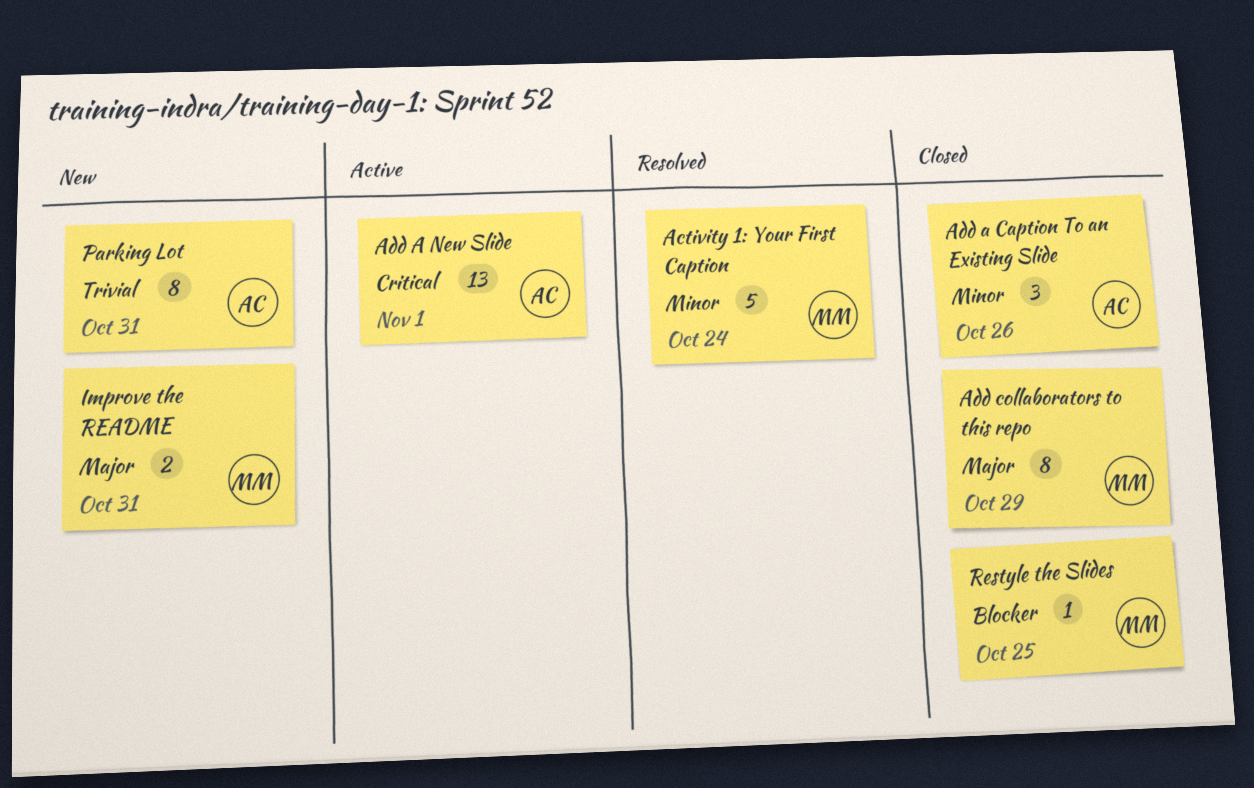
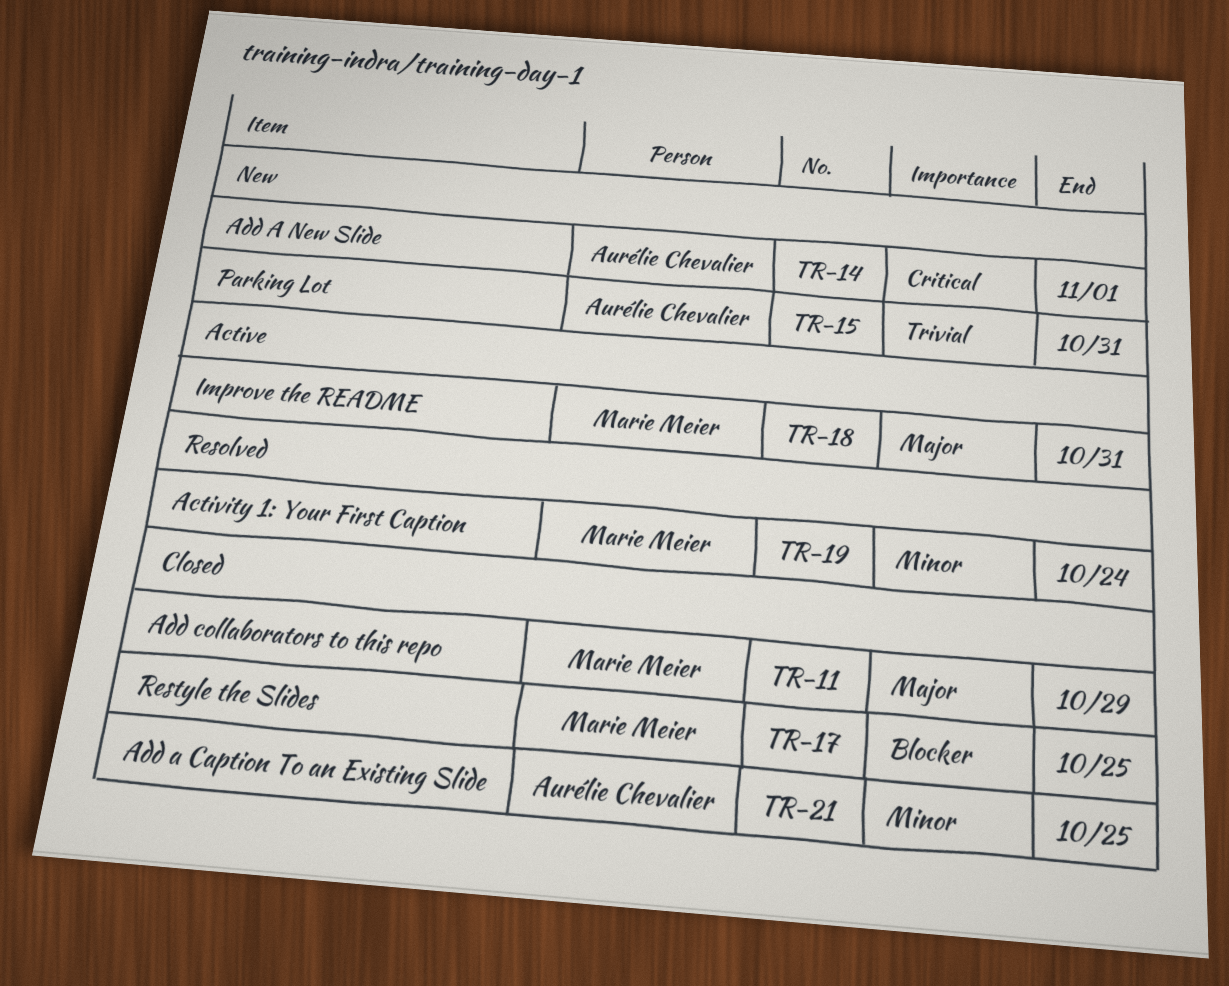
Add a Caption To an Existing Slide, due: Oct 26 -> Oct 25
Add A New Slide, status: Active -> New
Improve the README, status: New -> Active

